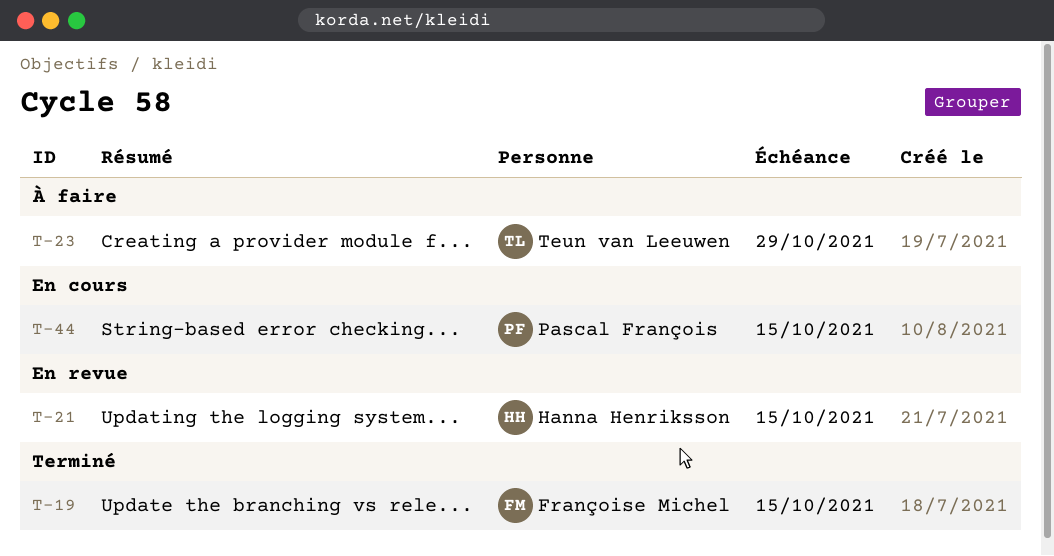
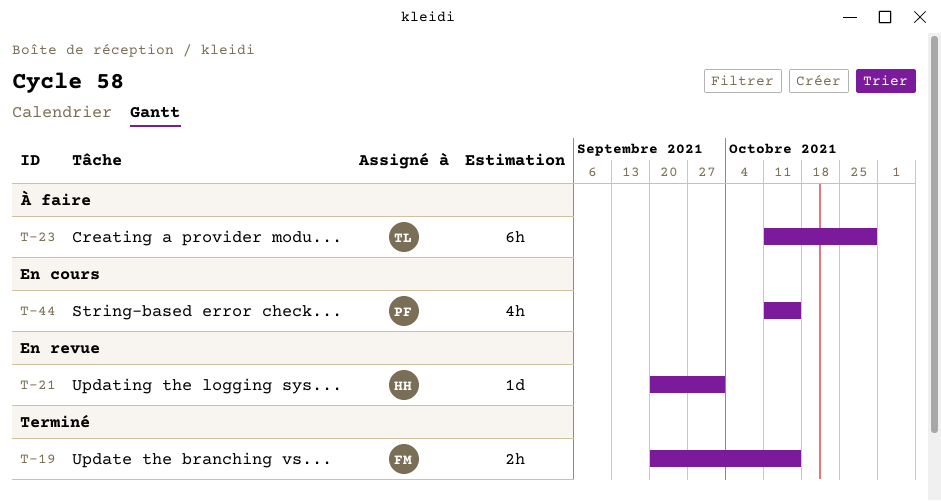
T-21, due: Oct 15 -> Oct 1

